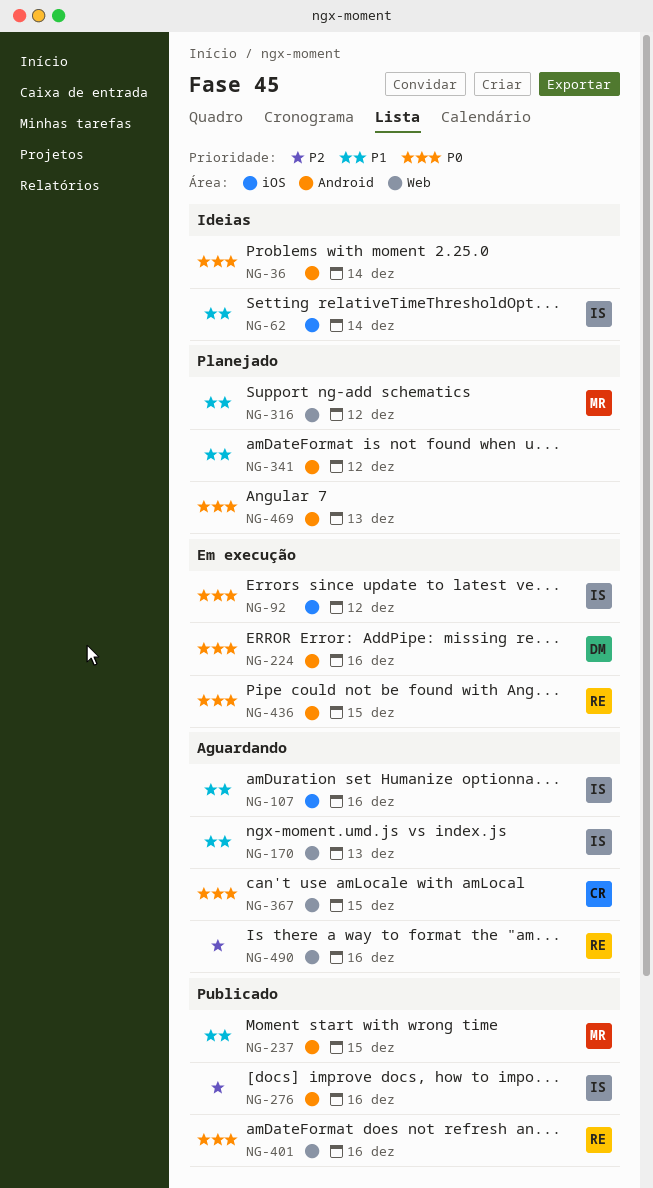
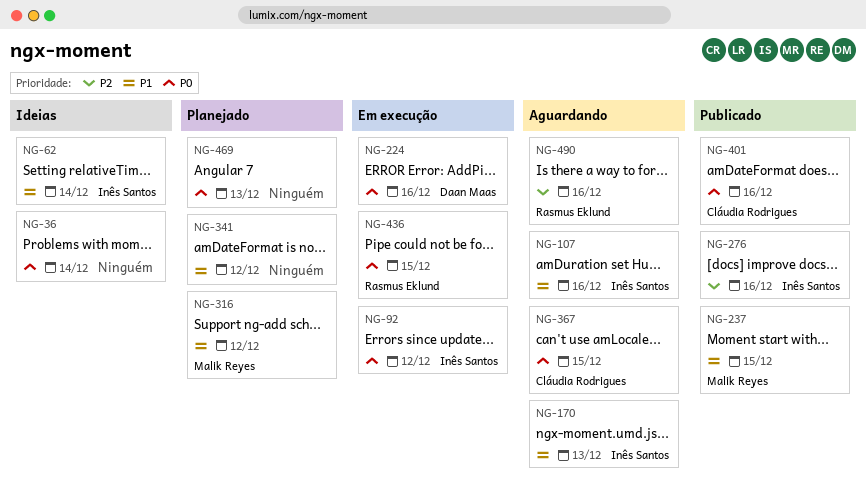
NG-401, owner: Rasmus Eklund -> Cláudia Rodrigues

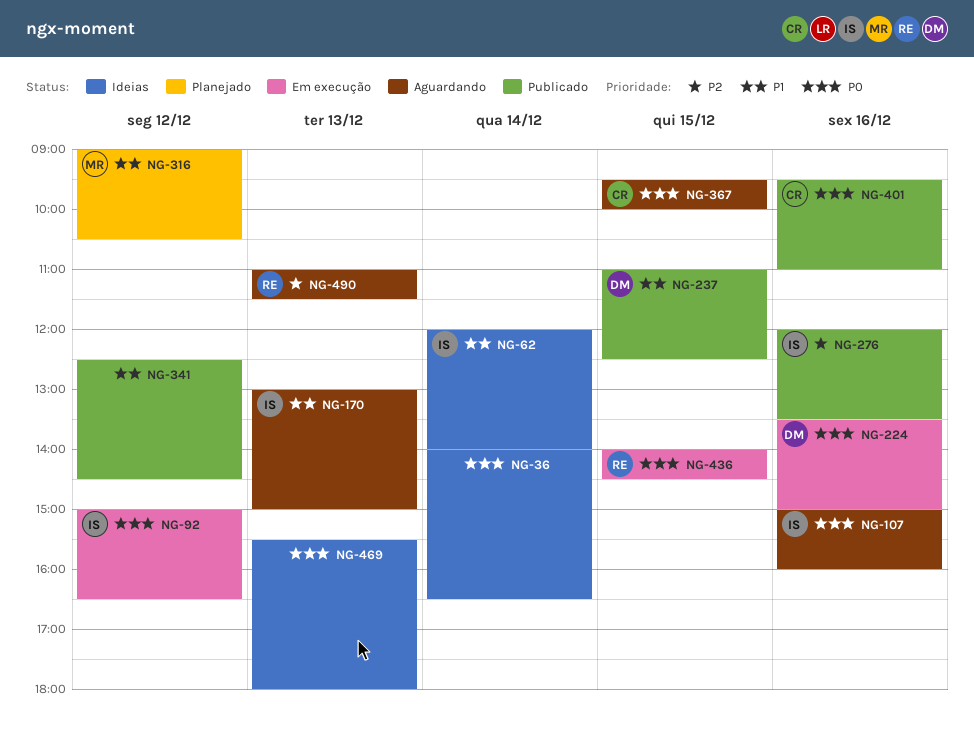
NG-107, priority: P1 -> P0
NG-237, owner: Malik Reyes -> Daan Maas
NG-341, status: Planejado -> Publicado
NG-469, status: Planejado -> Ideias
NG-490, day: Dec 16 -> Dec 13

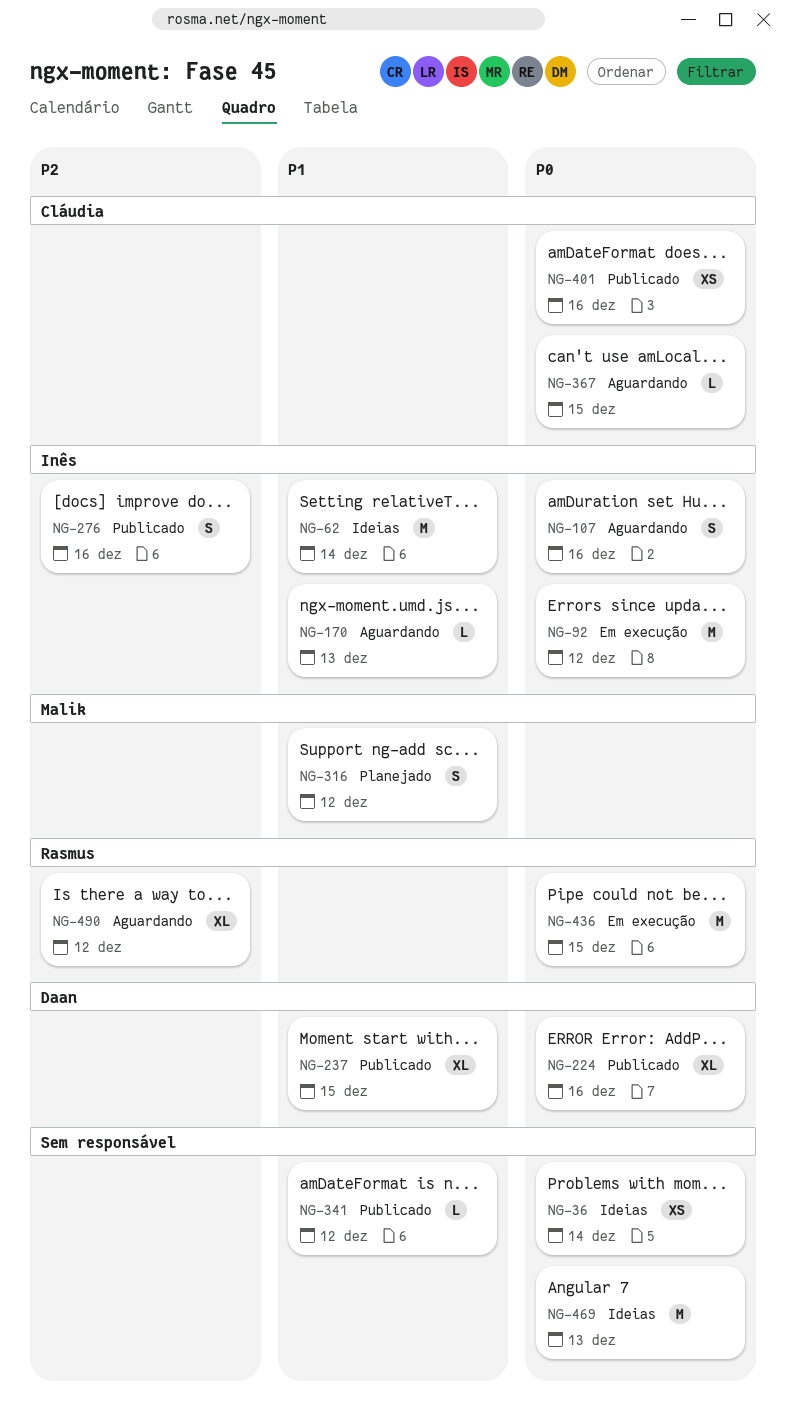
NG-224, status: Em execução -> Publicado
NG-490, day: Dec 13 -> Dec 12

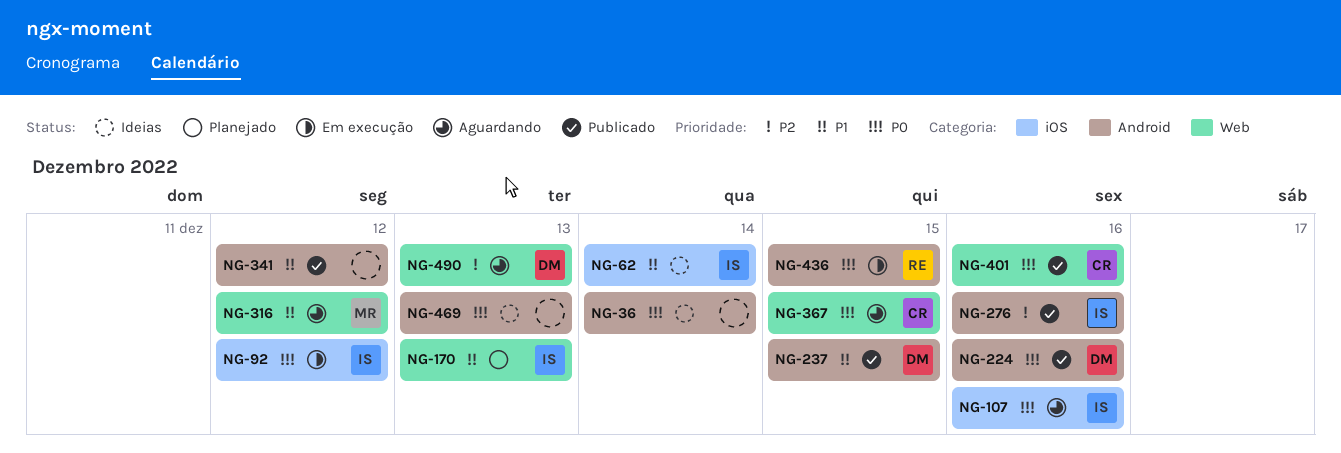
NG-170, status: Aguardando -> Planejado
NG-316, status: Planejado -> Aguardando
NG-490, owner: Rasmus -> Daan
NG-490, day: Dec 12 -> Dec 13

